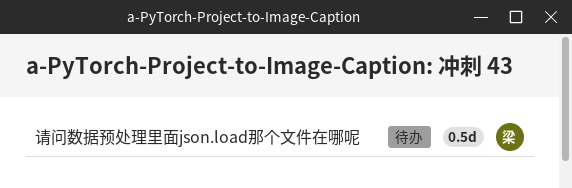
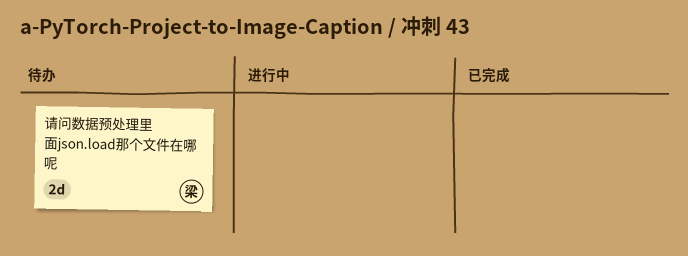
请问数据预处理里面json.load那个文件在哪呢, estimate: 0.5d -> 2d

